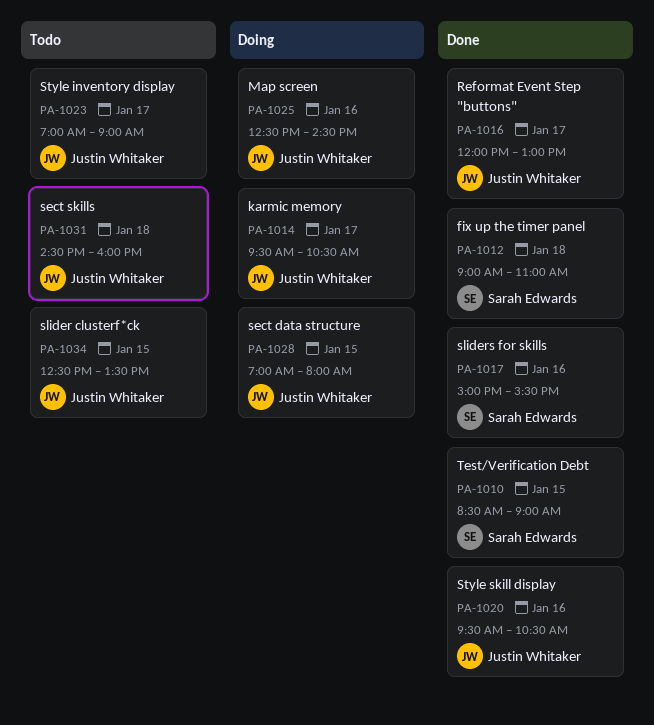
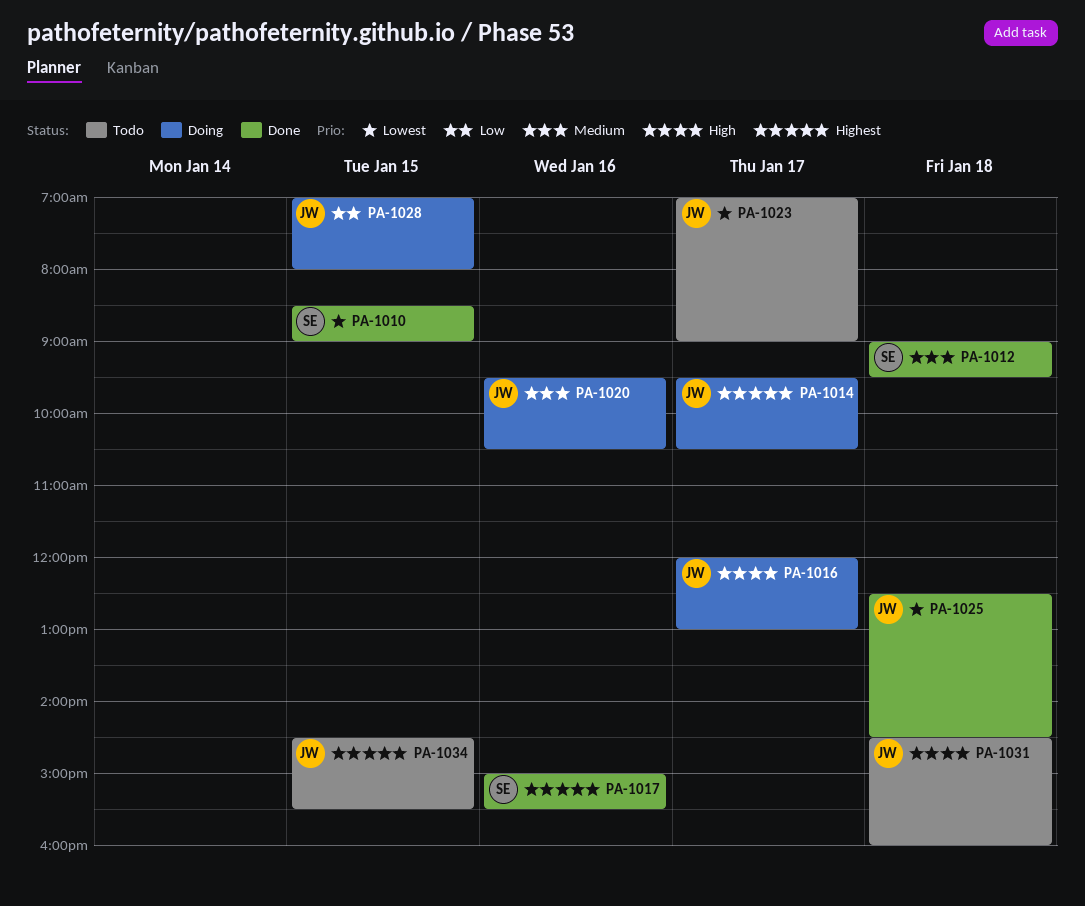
PA-1012, ends: 11:00 -> 09:30
PA-1016, status: Done -> Doing
PA-1020, status: Done -> Doing
PA-1025, status: Doing -> Done
PA-1025, day: Jan 16 -> Jan 18
PA-1034, begins: 12:30 -> 14:30
PA-1034, ends: 13:30 -> 15:30

